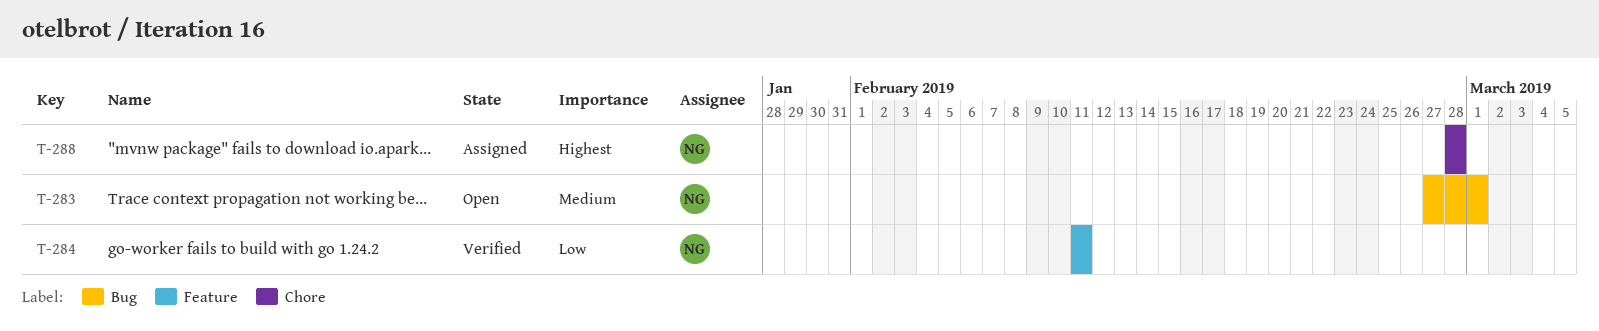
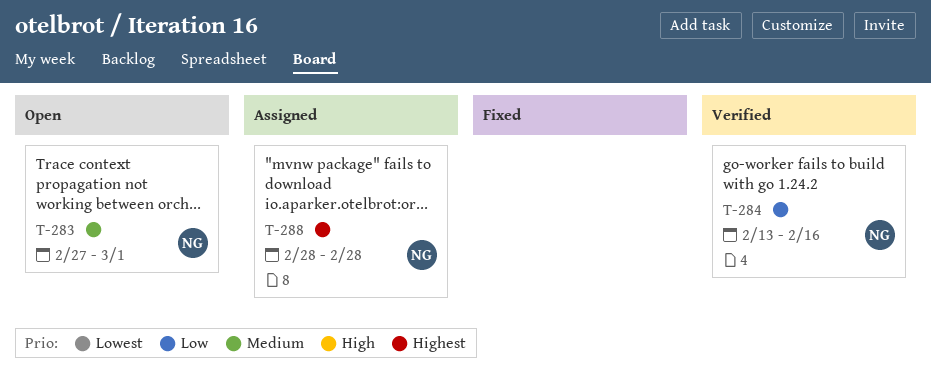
T-284, start: Feb 11 -> Feb 13
T-284, due: Feb 11 -> Feb 16

